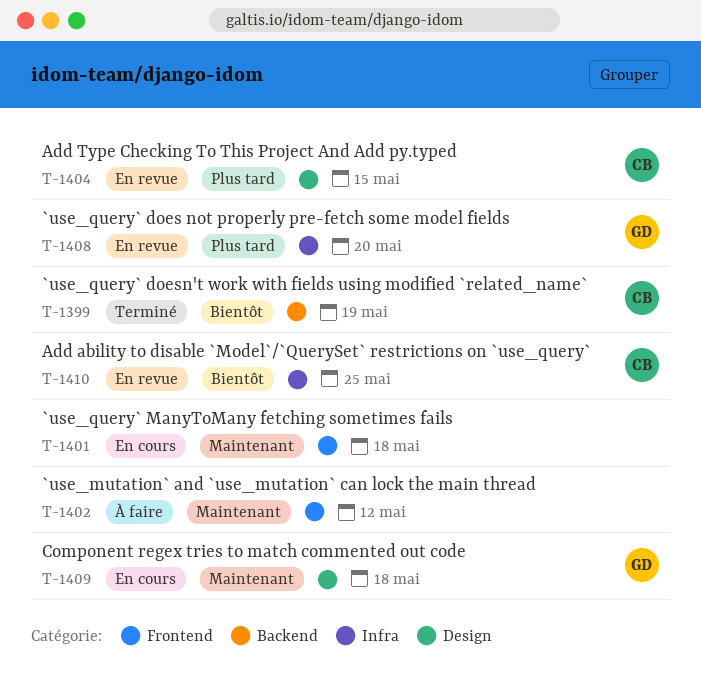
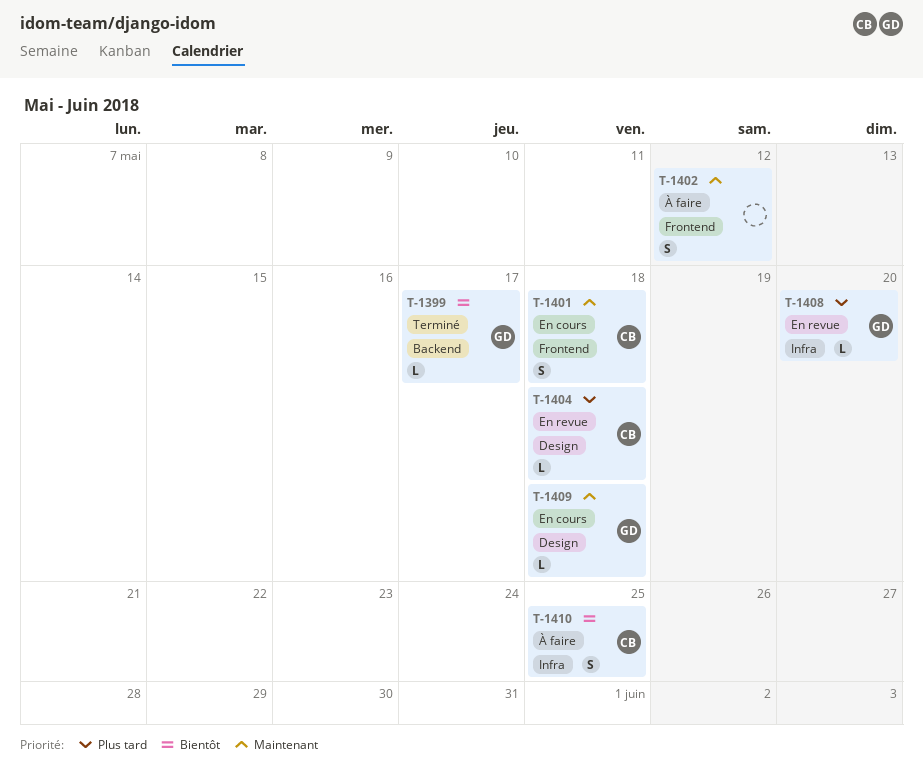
T-1399, owner: CB -> GD
T-1399, due: May 19 -> May 17
T-1401, owner: none -> CB
T-1404, due: May 15 -> May 18
T-1410, status: En revue -> À faire

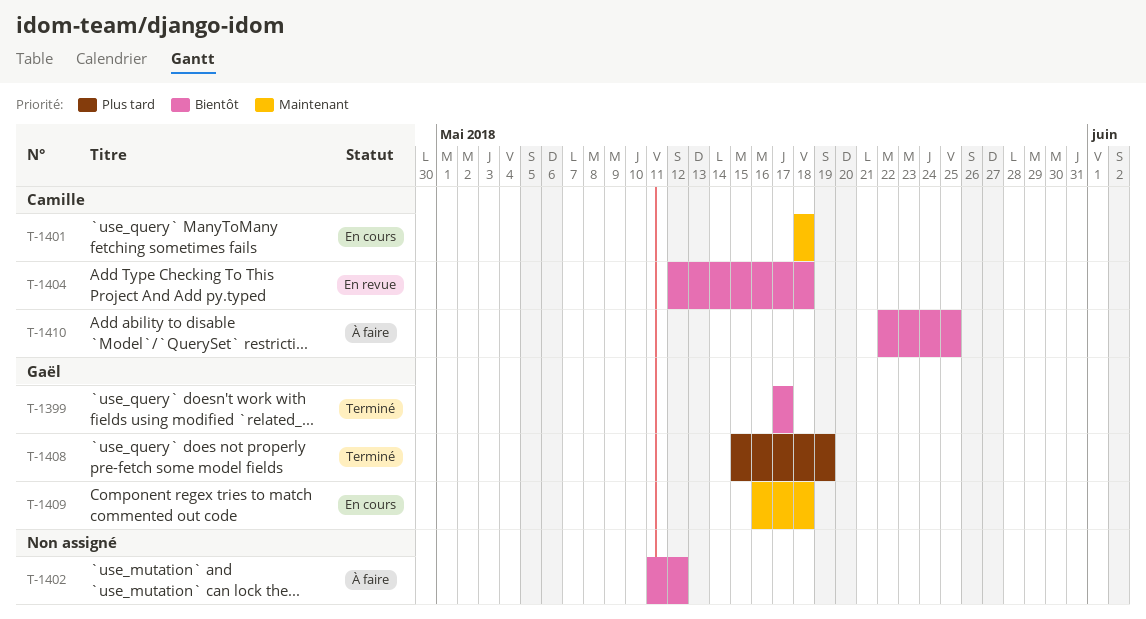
T-1402, priority: Maintenant -> Bientôt
T-1404, priority: Plus tard -> Bientôt
T-1408, status: En revue -> Terminé
T-1408, due: May 20 -> May 19

